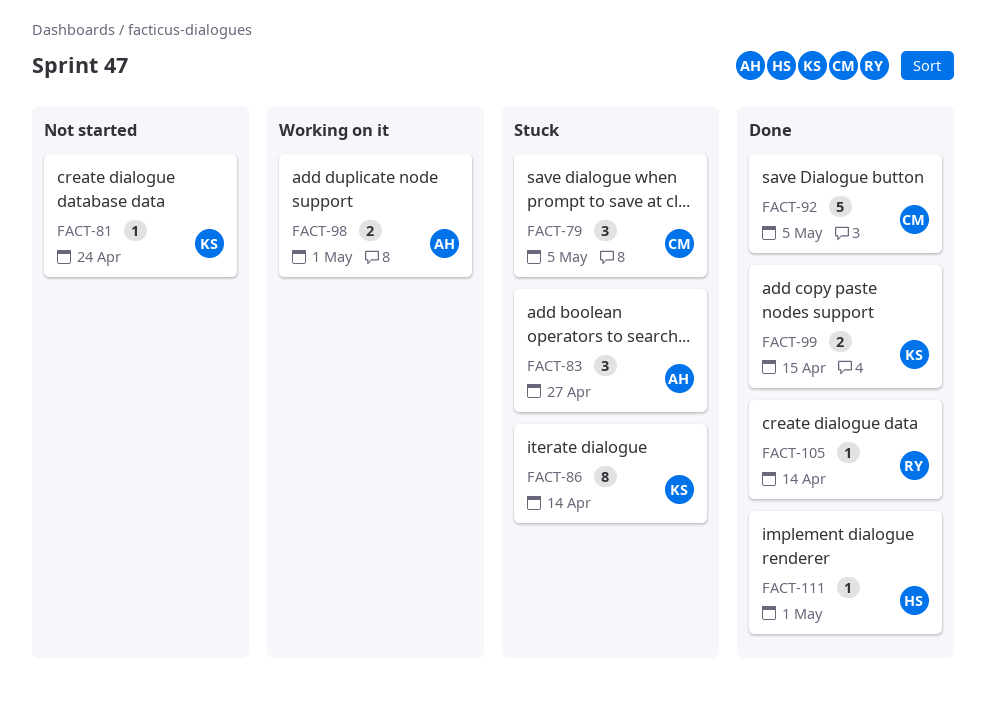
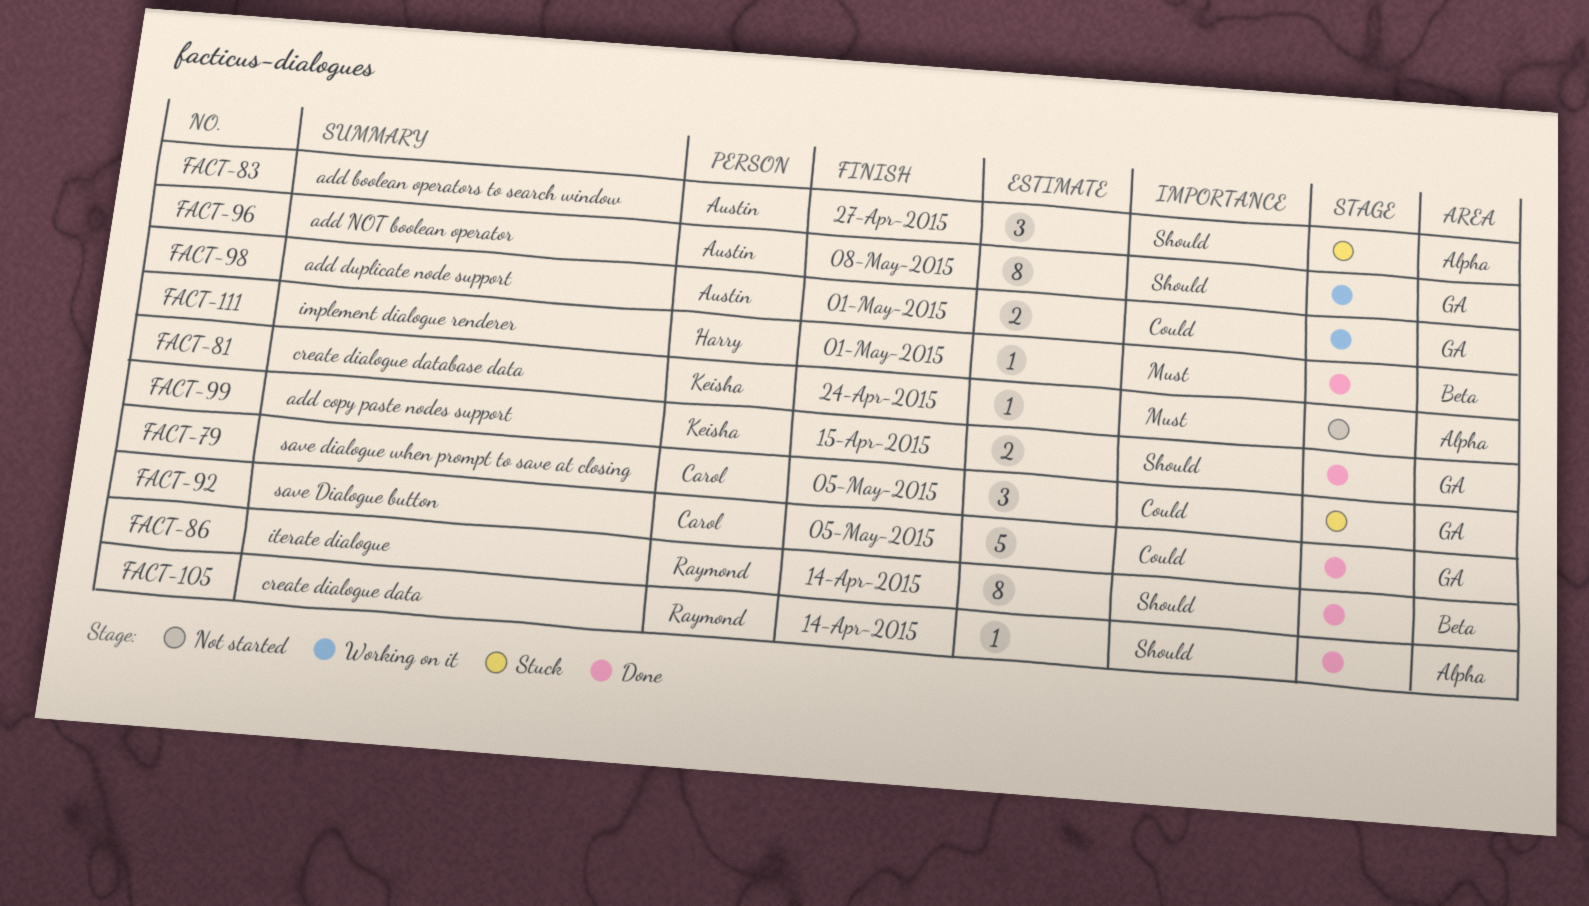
FACT-86, status: Stuck -> Done
FACT-86, owner: Keisha -> Raymond
FACT-96: none -> present

